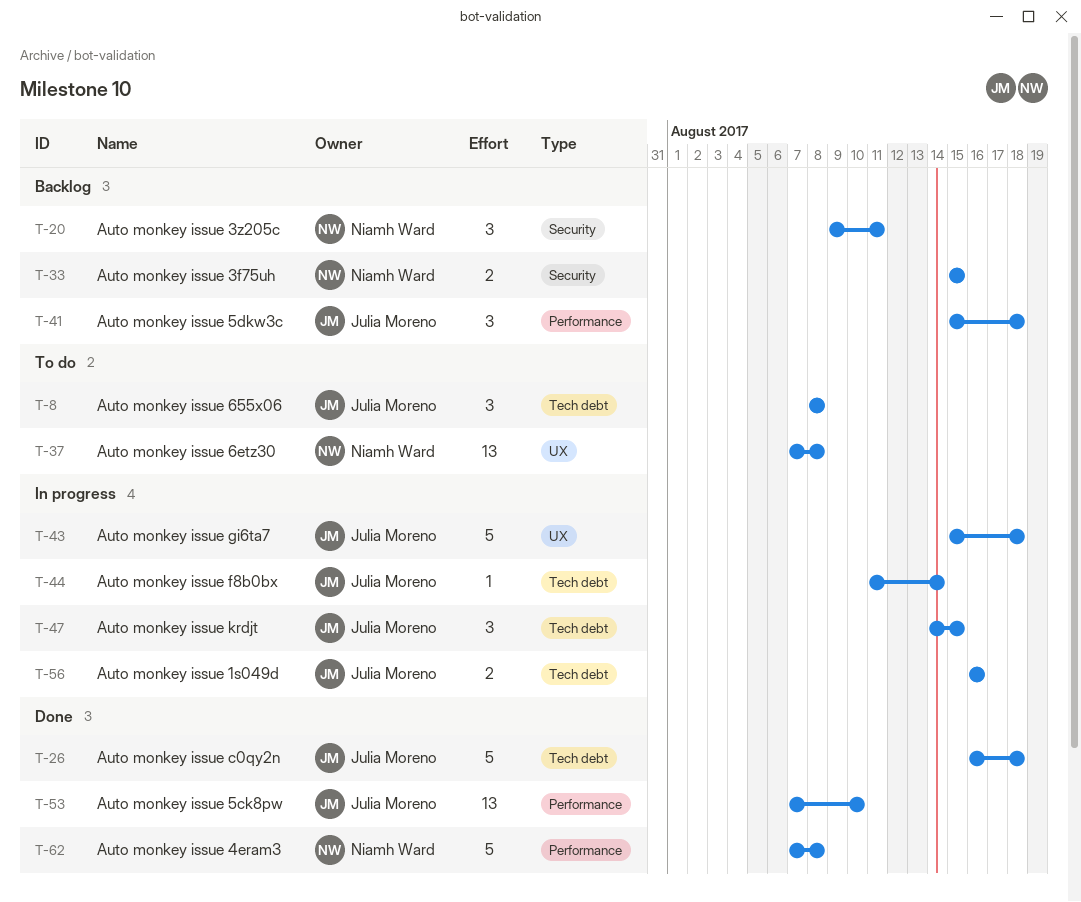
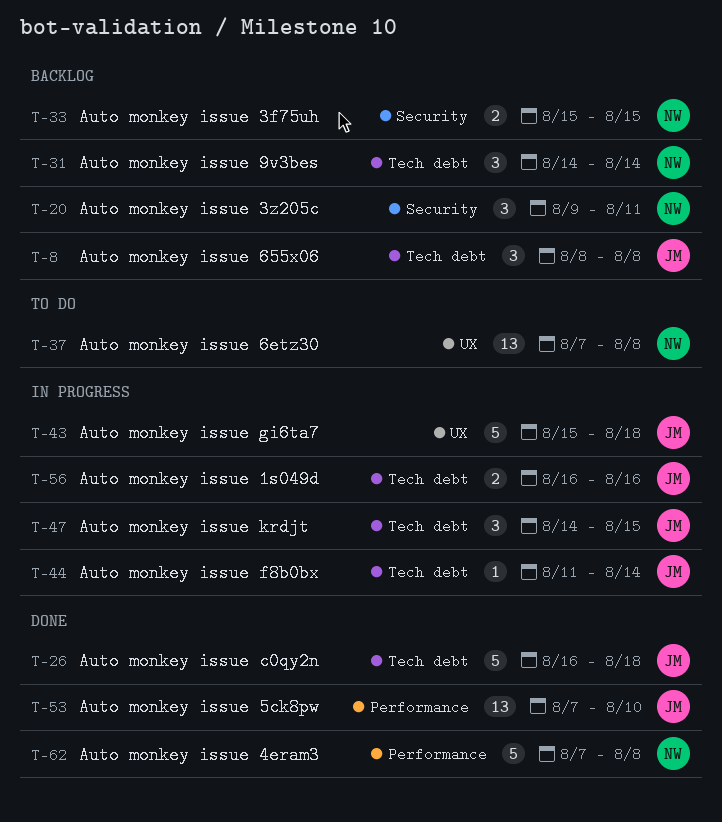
T-8, status: To do -> Backlog
T-31: none -> present
T-41: present -> none

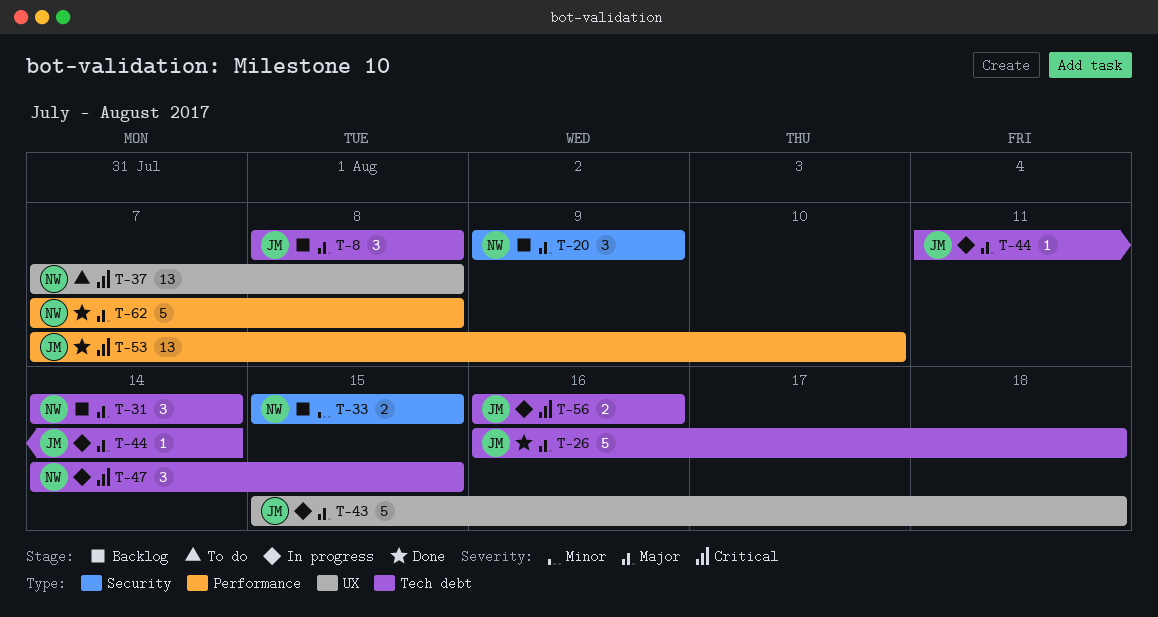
T-20, due: Aug 11 -> Aug 9
T-47, owner: JM -> NW

